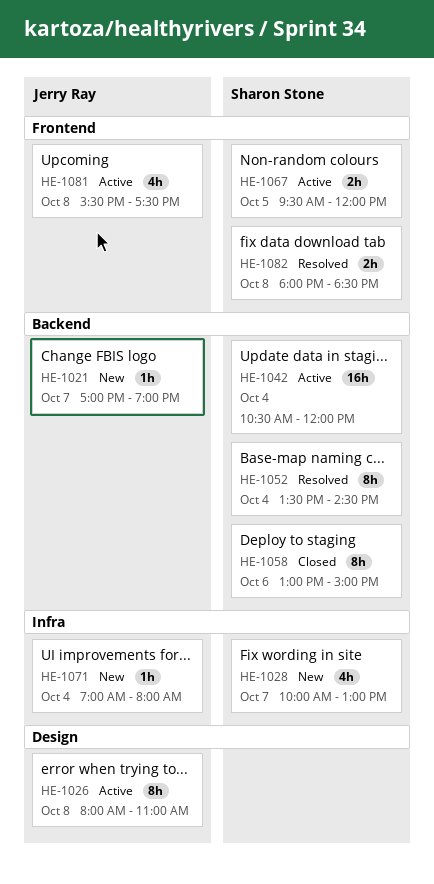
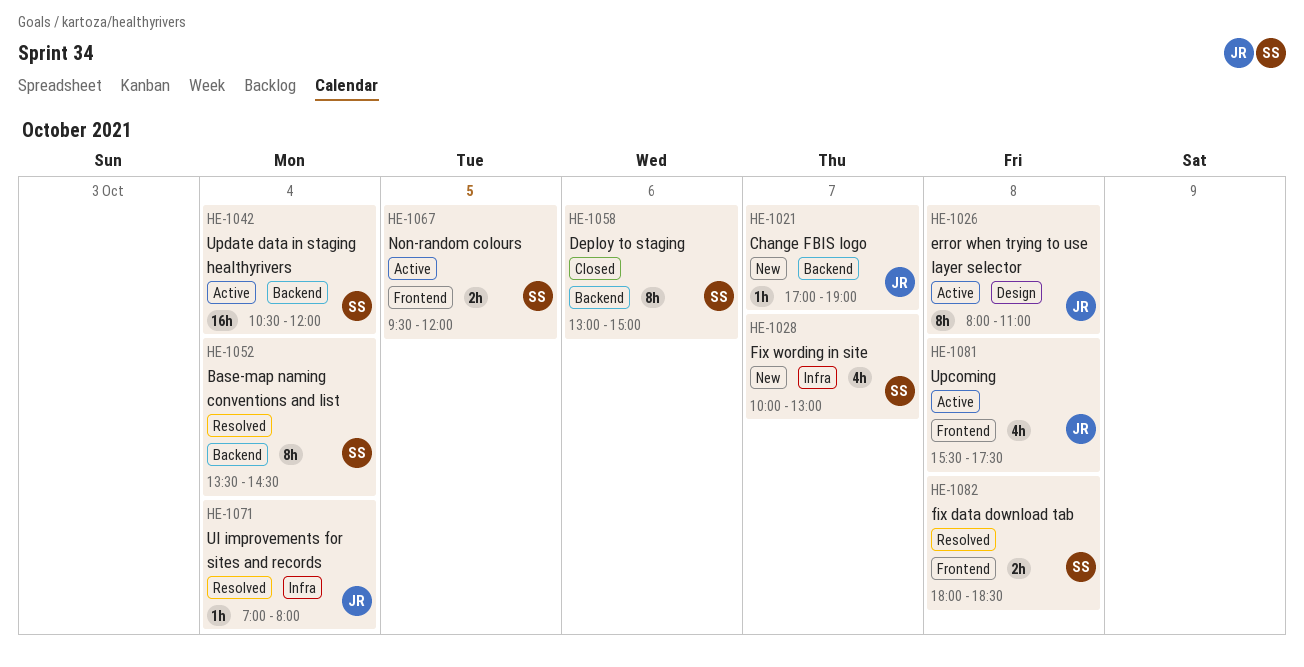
HE-1071, status: New -> Resolved

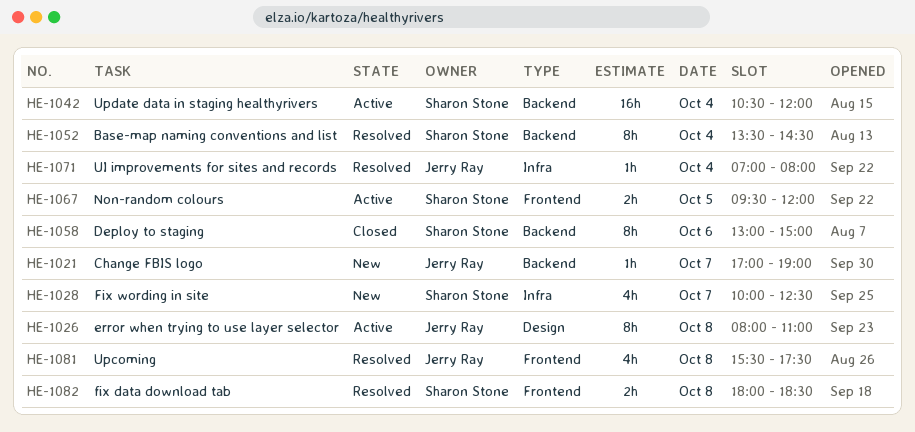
HE-1028, ends: 13:00 -> 12:30
HE-1081, status: Active -> Resolved

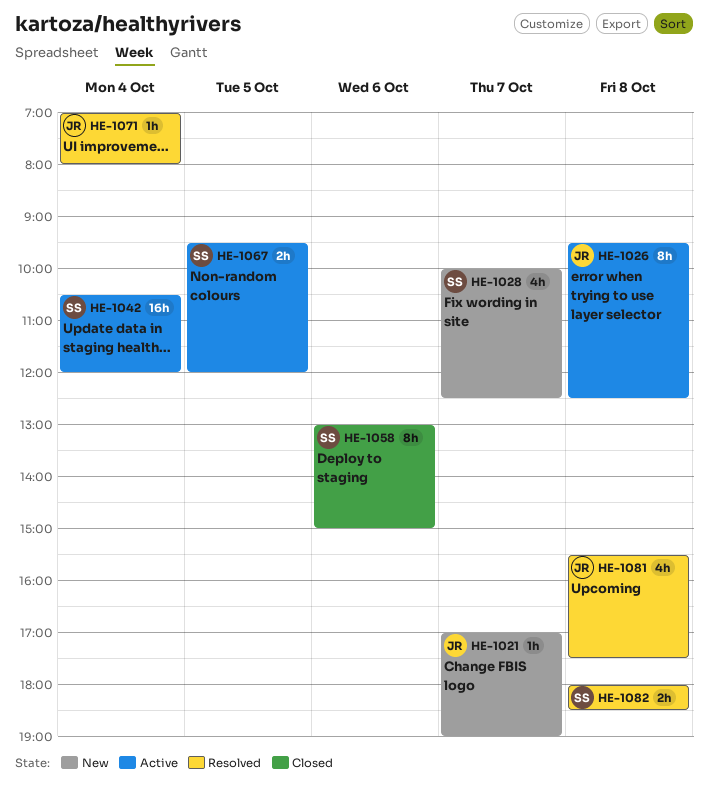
HE-1026, begins: 08:00 -> 09:30
HE-1026, ends: 11:00 -> 12:30
HE-1052: present -> none

